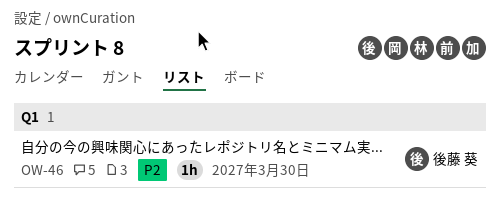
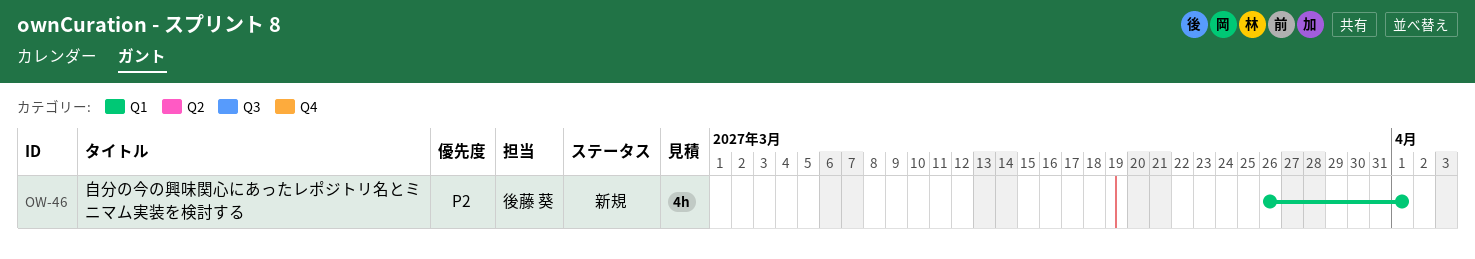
OW-46, estimate: 1h -> 4h
OW-46, due: Mar 30 -> Apr 1

